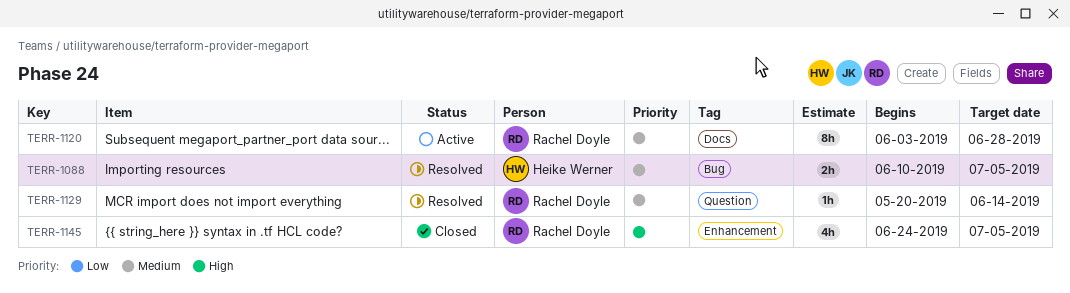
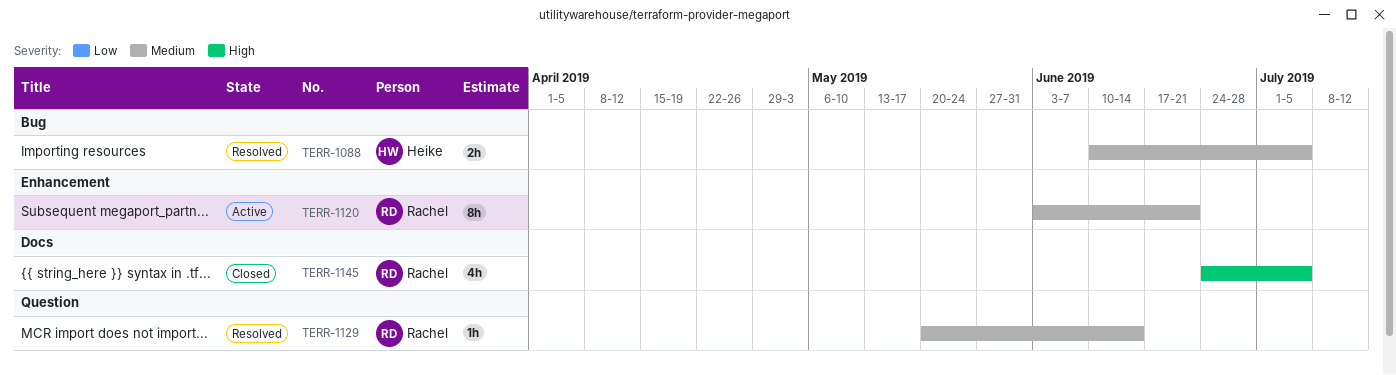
TERR-1120, label: Docs -> Enhancement
TERR-1120, due: Jun 28 -> Jun 21
TERR-1145, label: Enhancement -> Docs

